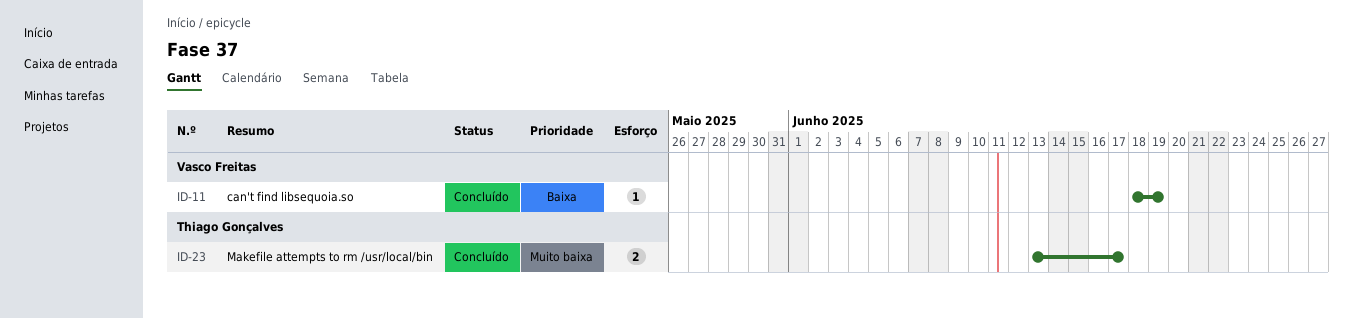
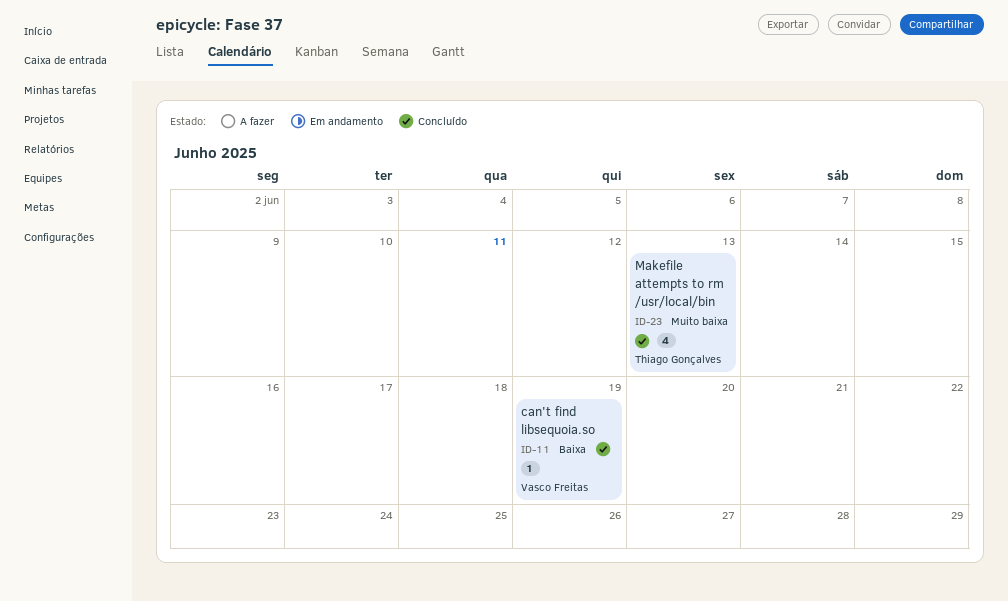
ID-23, estimate: 2 -> 4
ID-23, due: Jun 17 -> Jun 13

